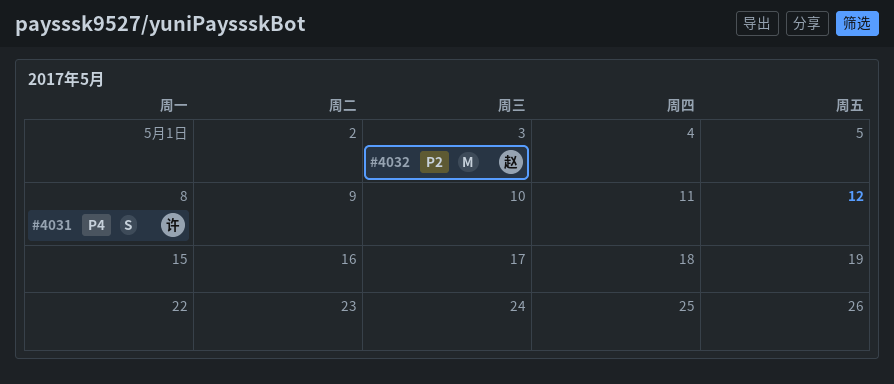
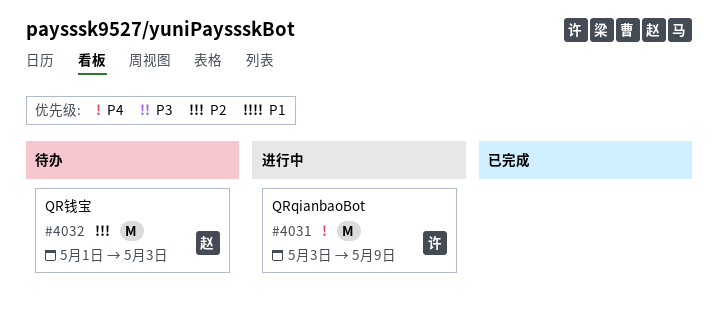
#4031, estimate: S -> M
#4031, due: May 8 -> May 9

